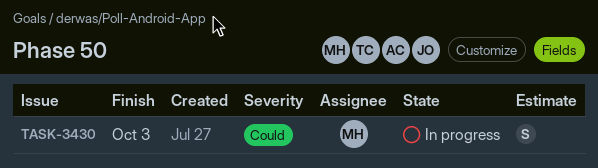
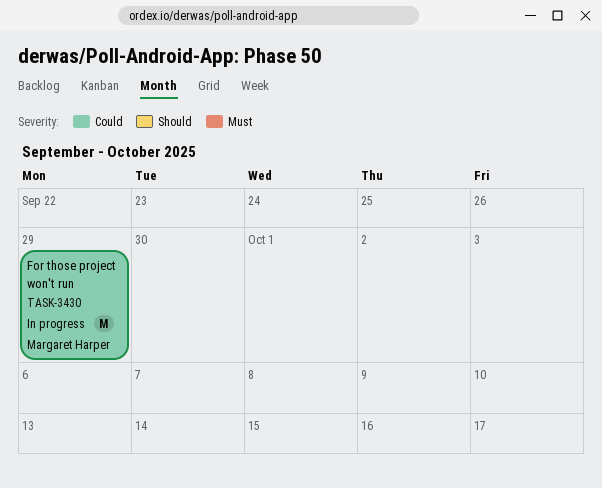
TASK-3430, estimate: S -> M
TASK-3430, due: Oct 3 -> Sep 29

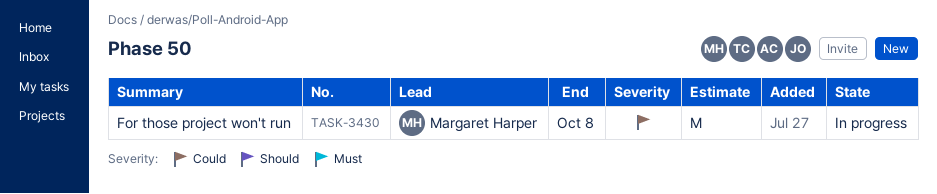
TASK-3430, due: Sep 29 -> Oct 8

